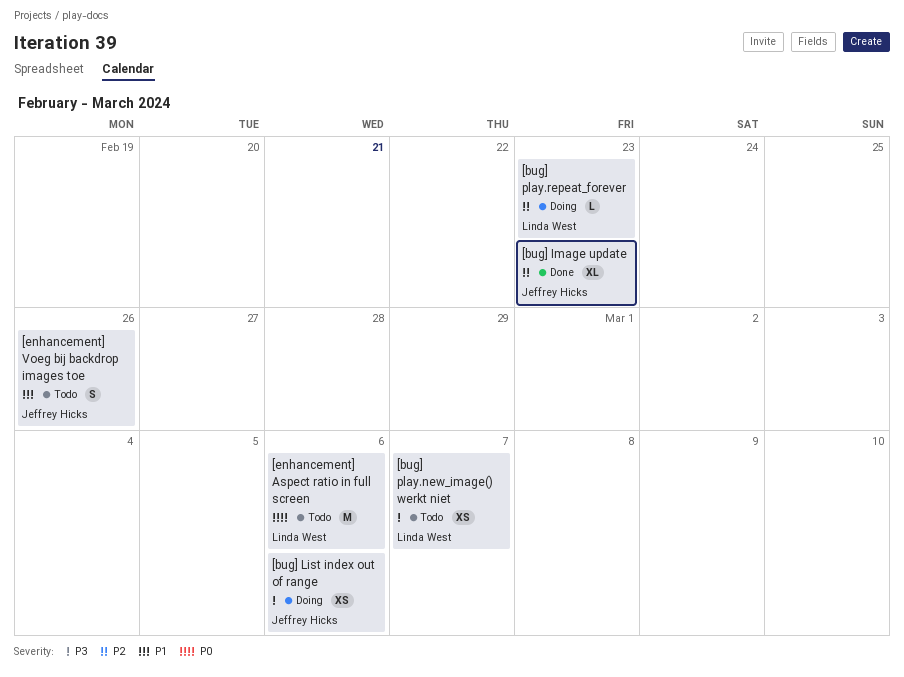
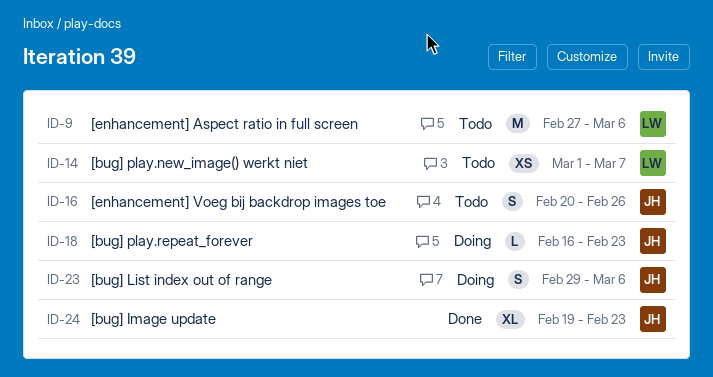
[bug] List index out of range, estimate: XS -> S
[bug] play.repeat_forever, owner: Linda West -> Jeffrey Hicks

